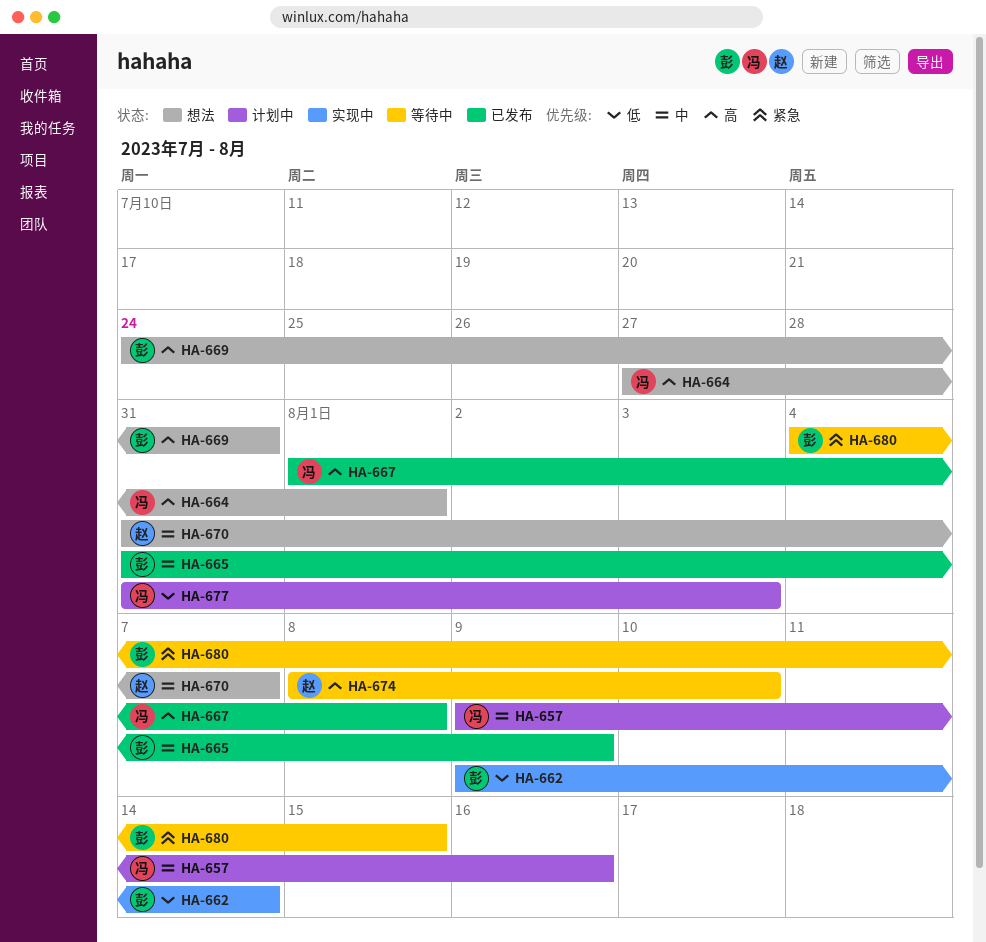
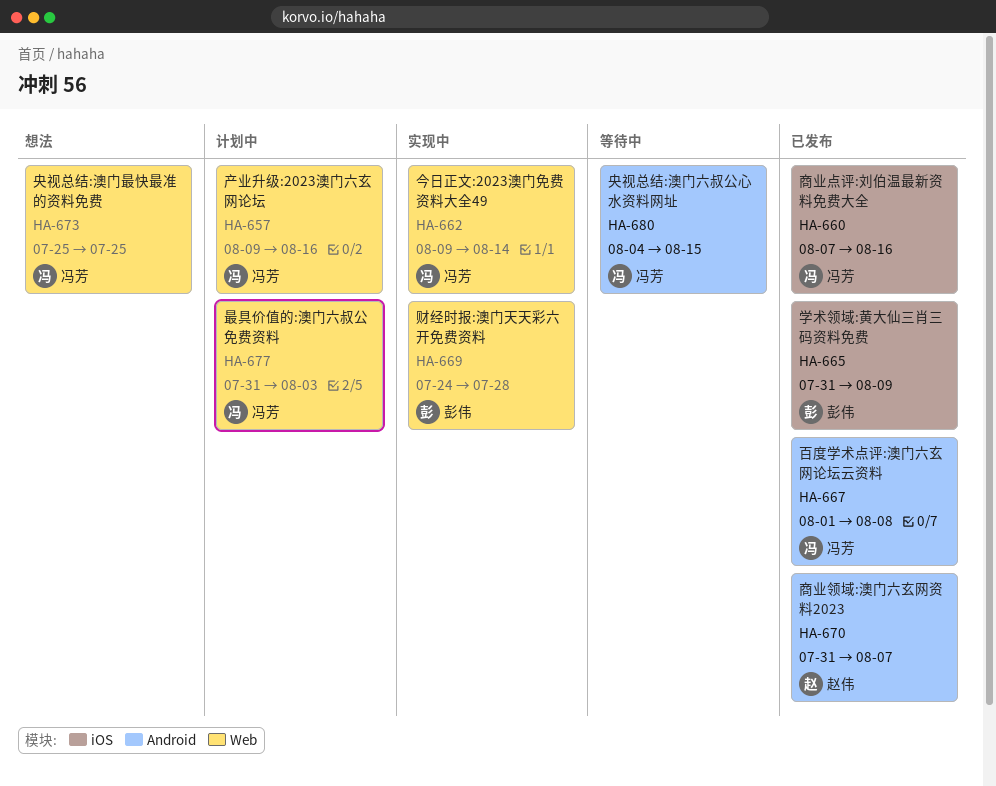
HA-660: none -> present
HA-662, owner: 彭伟 -> 冯芳
HA-664: present -> none
HA-669, status: 想法 -> 实现中
HA-669, due: Jul 31 -> Jul 28
HA-670, status: 想法 -> 已发布
HA-673: none -> present
HA-674: present -> none
HA-680, owner: 彭伟 -> 冯芳

